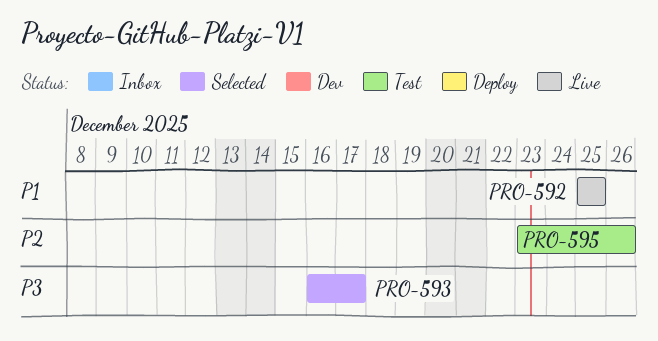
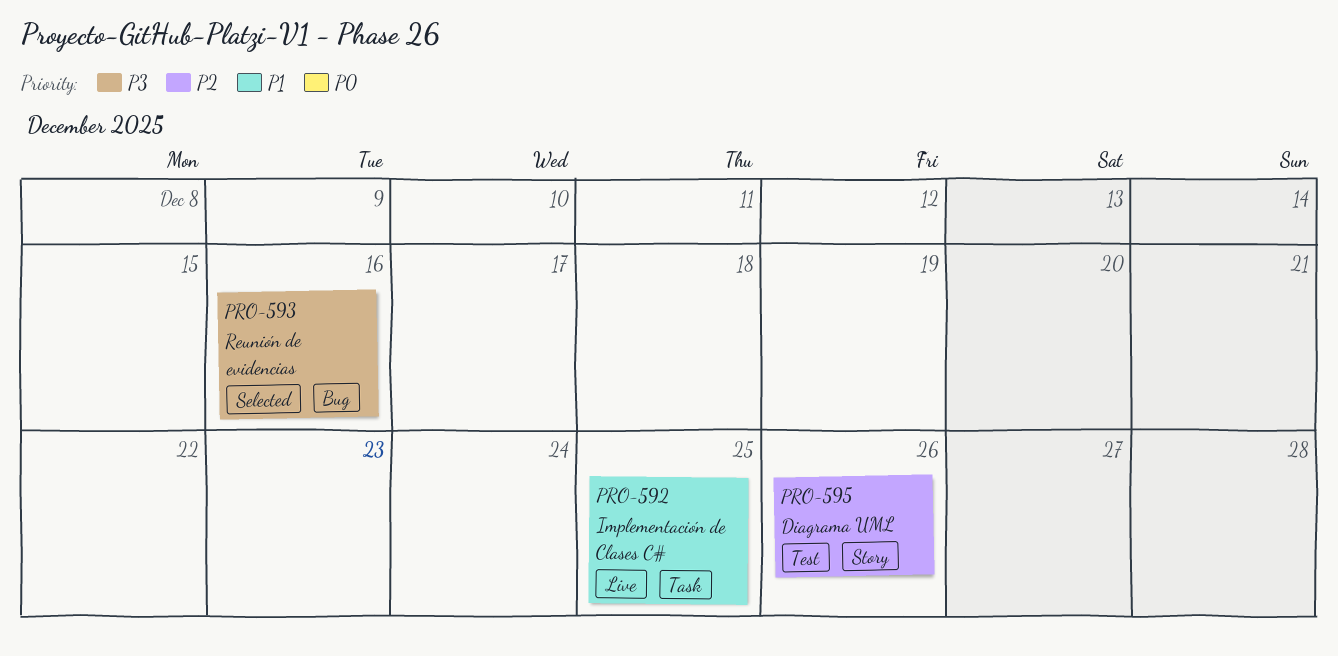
PRO-593, due: Dec 17 -> Dec 16

